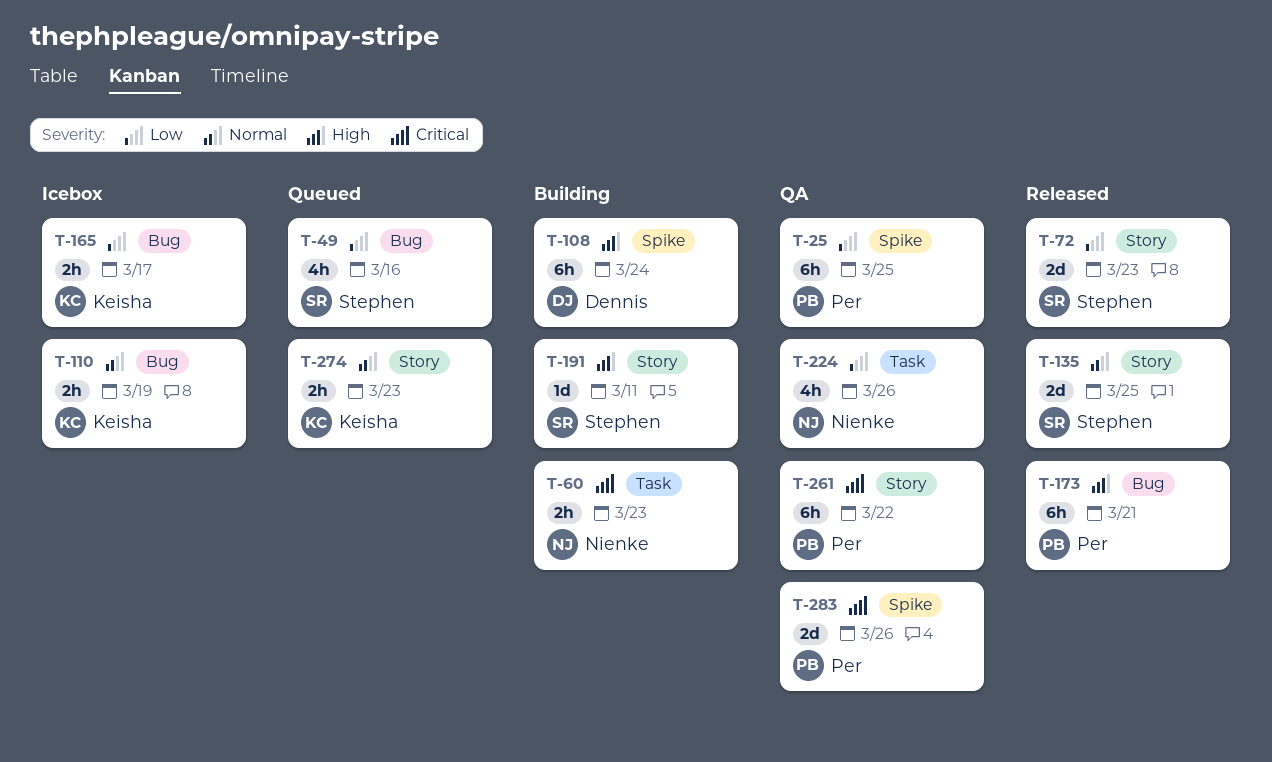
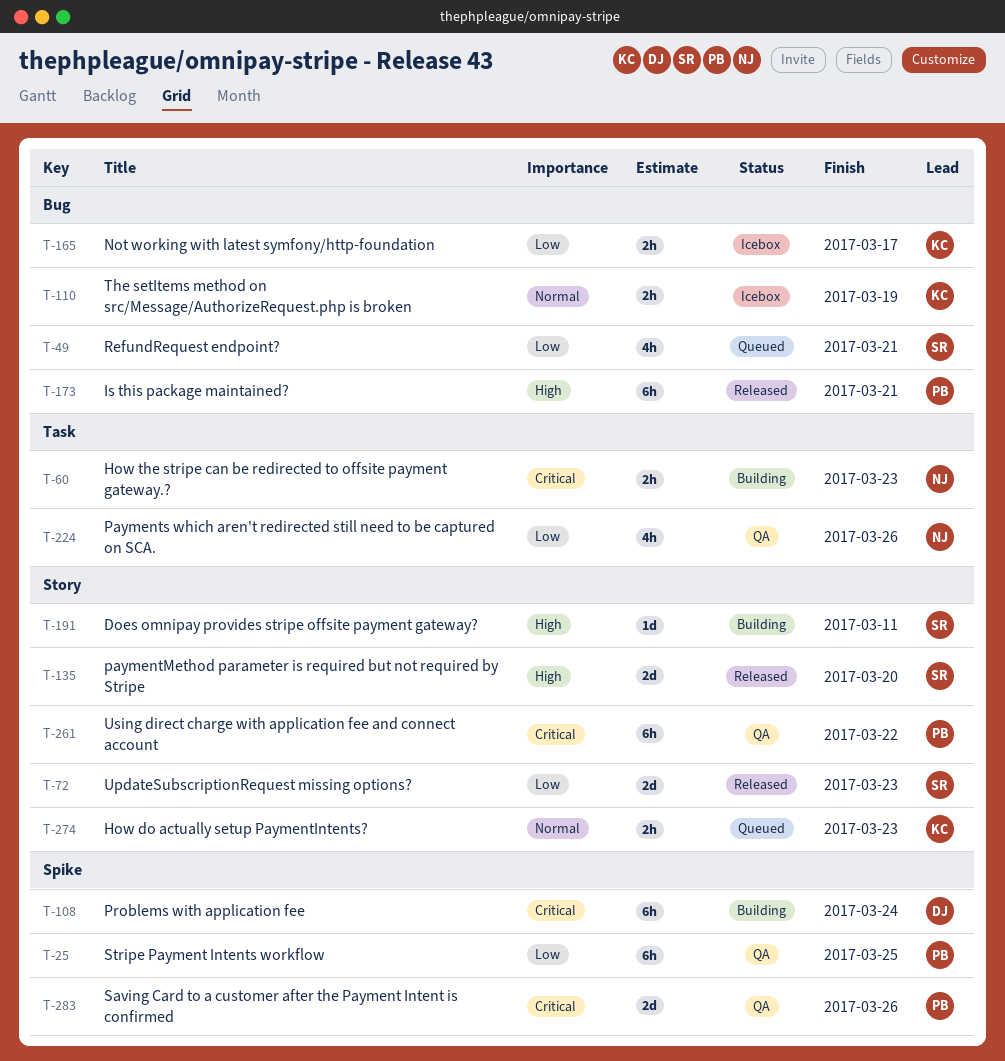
T-49, due: Mar 16 -> Mar 21
T-108, priority: High -> Critical
T-135, priority: Normal -> High
T-135, due: Mar 25 -> Mar 20

